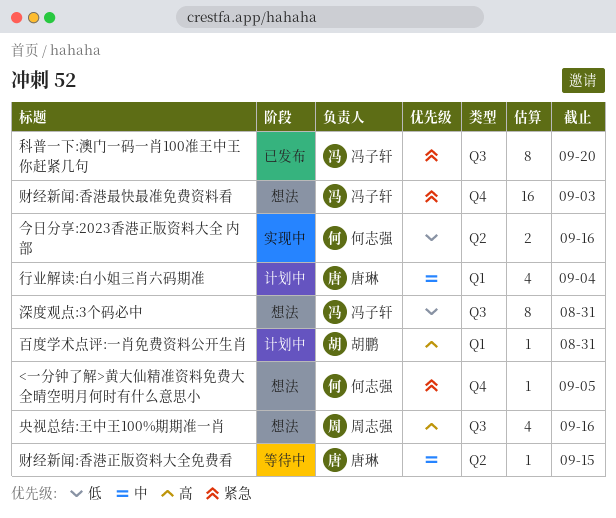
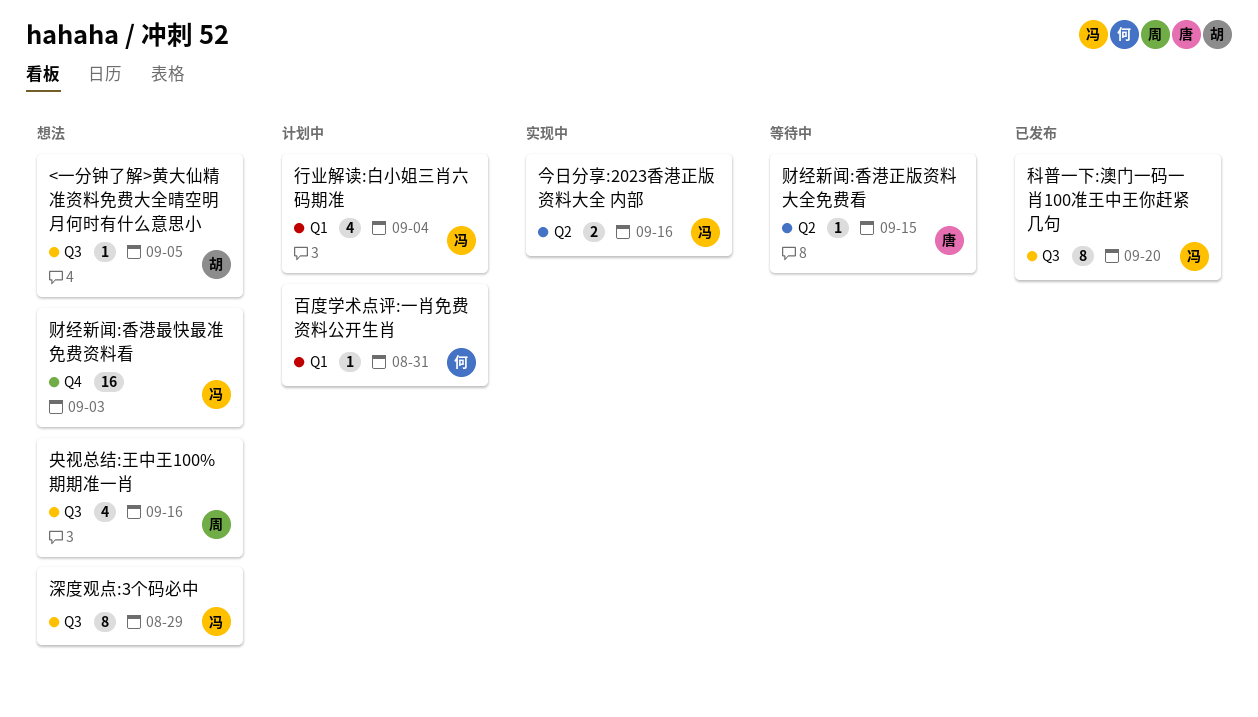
<一分钟了解>黄大仙精准资料免费大全晴空明月何时有什么意思小, owner: 何志强 -> 胡鹏
<一分钟了解>黄大仙精准资料免费大全晴空明月何时有什么意思小, label: Q4 -> Q3
今日分享:2023香港正版资料大全 内部, owner: 何志强 -> 冯子轩
深度观点:3个码必中, due: Aug 31 -> Aug 29
百度学术点评:一肖免费资料公开生肖, owner: 胡鹏 -> 何志强
行业解读:白小姐三肖六码期准, owner: 唐琳 -> 冯子轩

